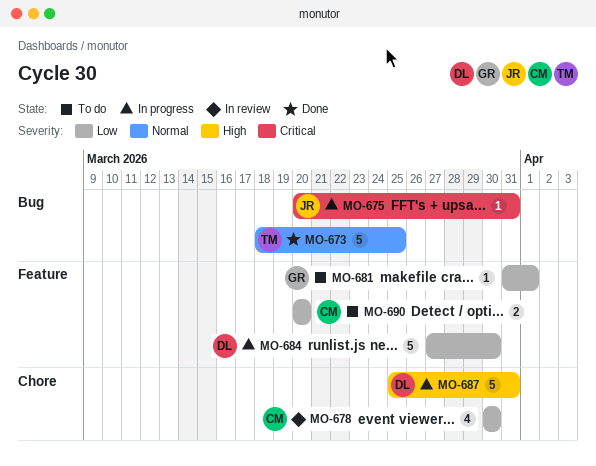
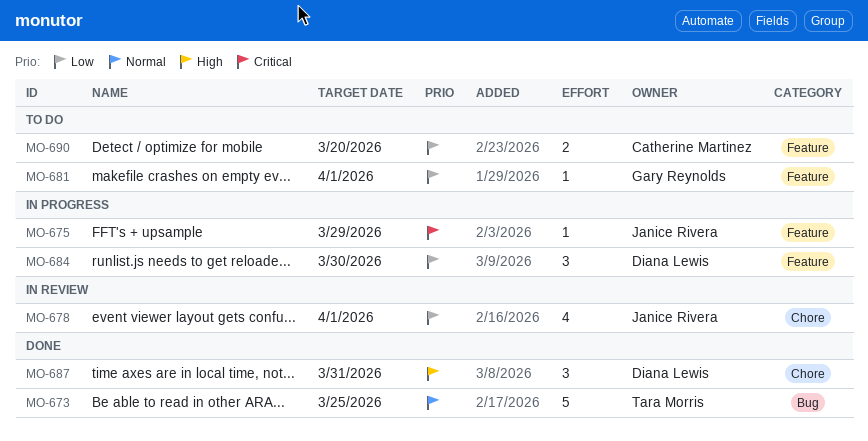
MO-675, label: Bug -> Feature
MO-675, due: Mar 31 -> Mar 29
MO-678, owner: Catherine Martinez -> Janice Rivera
MO-678, due: Mar 30 -> Apr 1
MO-684, estimate: 5 -> 3
MO-687, status: In progress -> Done
MO-687, estimate: 5 -> 3

